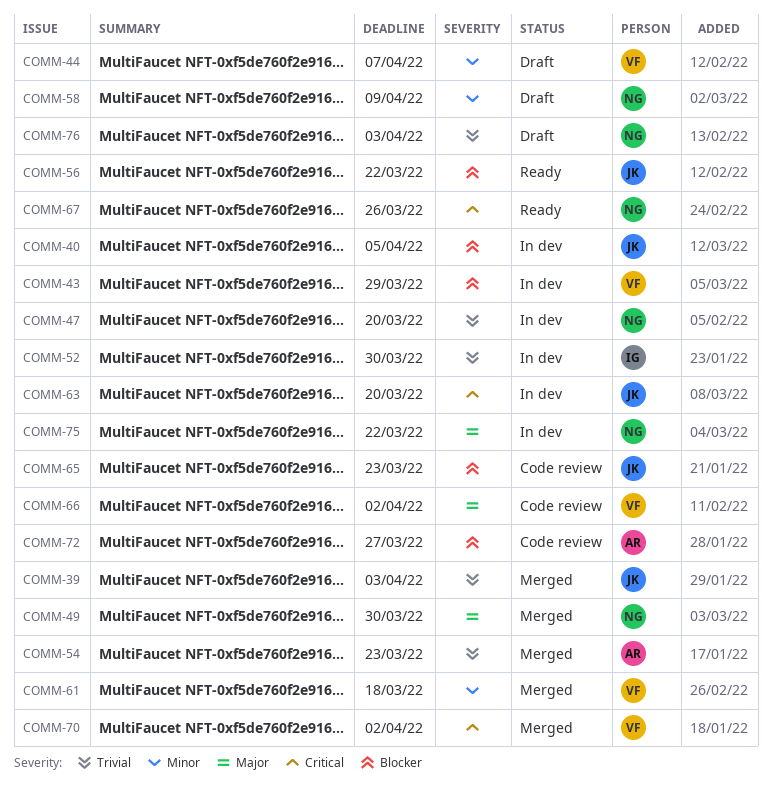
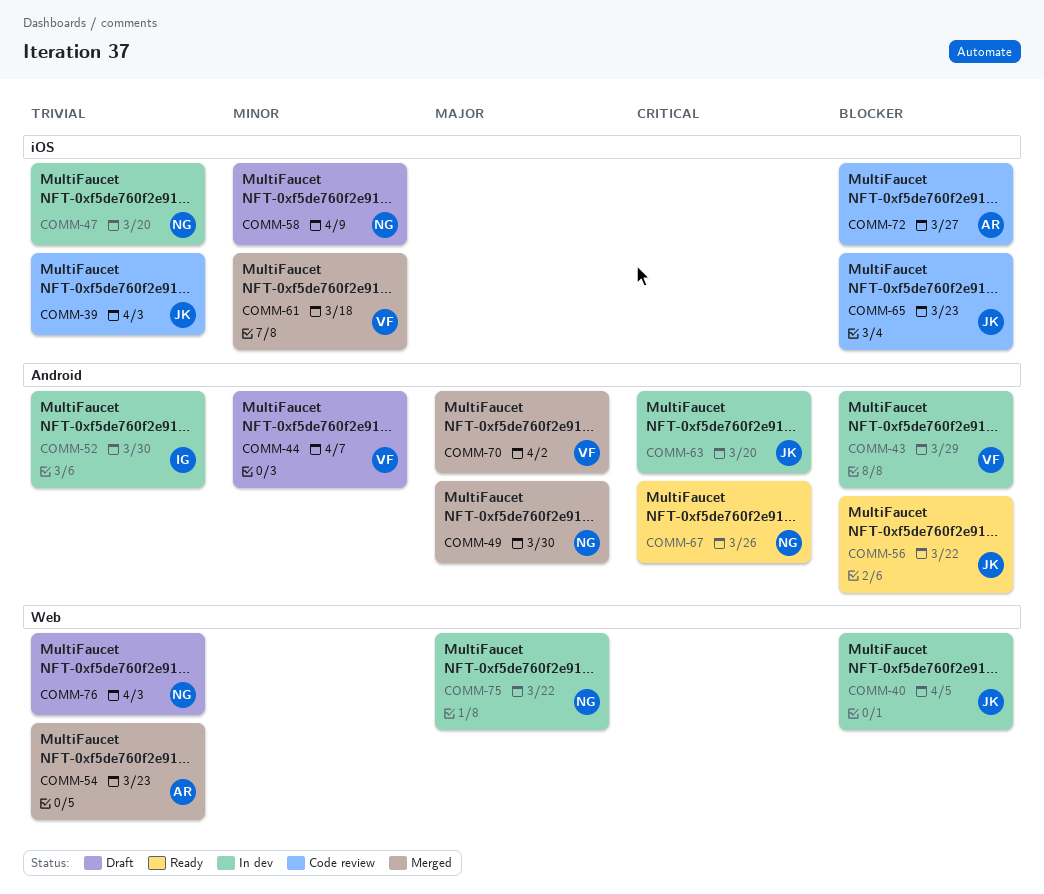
COMM-39, status: Merged -> Code review
COMM-66: present -> none
COMM-70, priority: Critical -> Major

